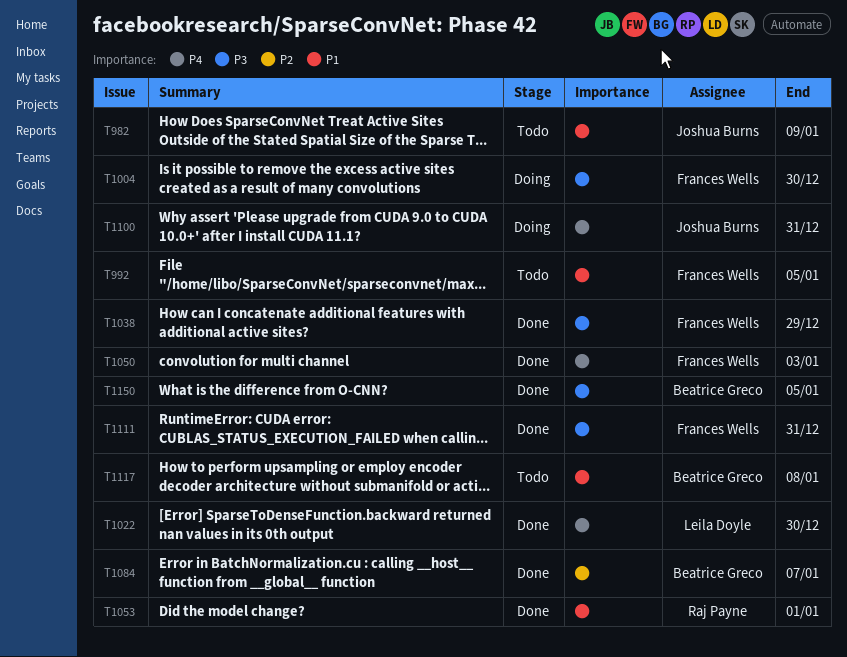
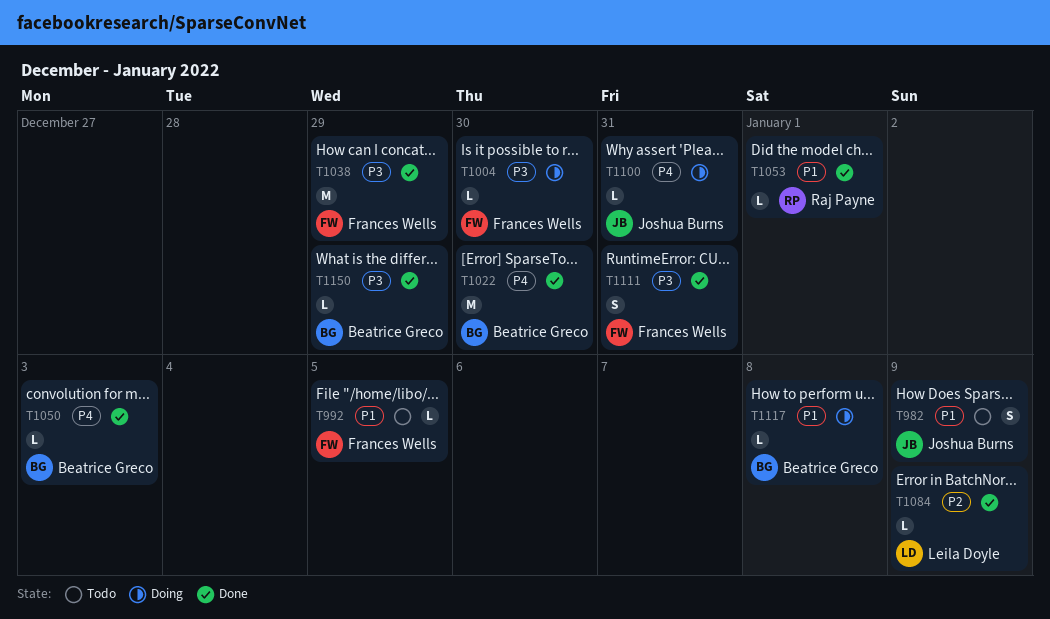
T1022, owner: Leila Doyle -> Beatrice Greco
T1050, owner: Frances Wells -> Beatrice Greco
T1084, owner: Beatrice Greco -> Leila Doyle
T1084, due: Jan 7 -> Jan 9
T1117, status: Todo -> Doing
T1150, due: Jan 5 -> Dec 29

